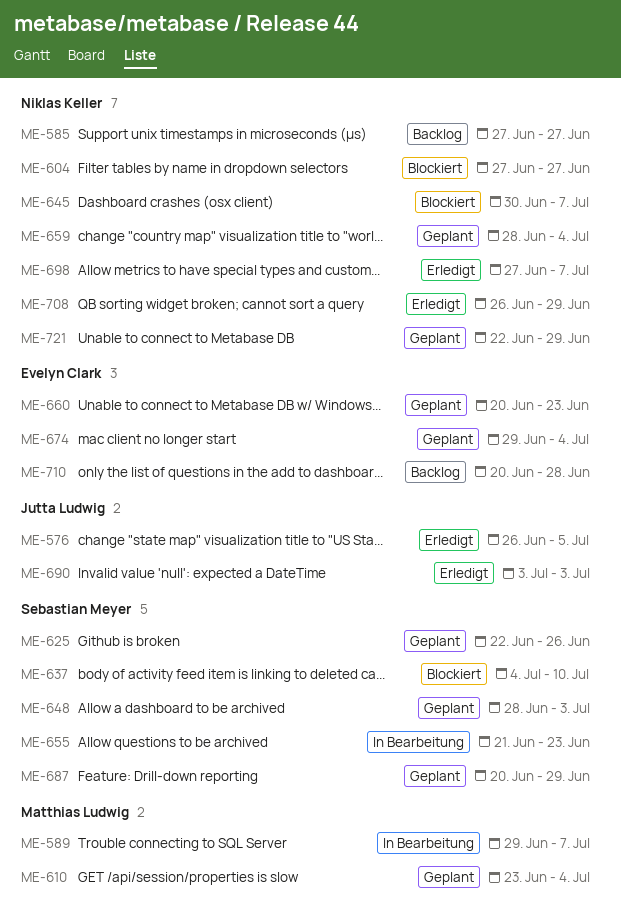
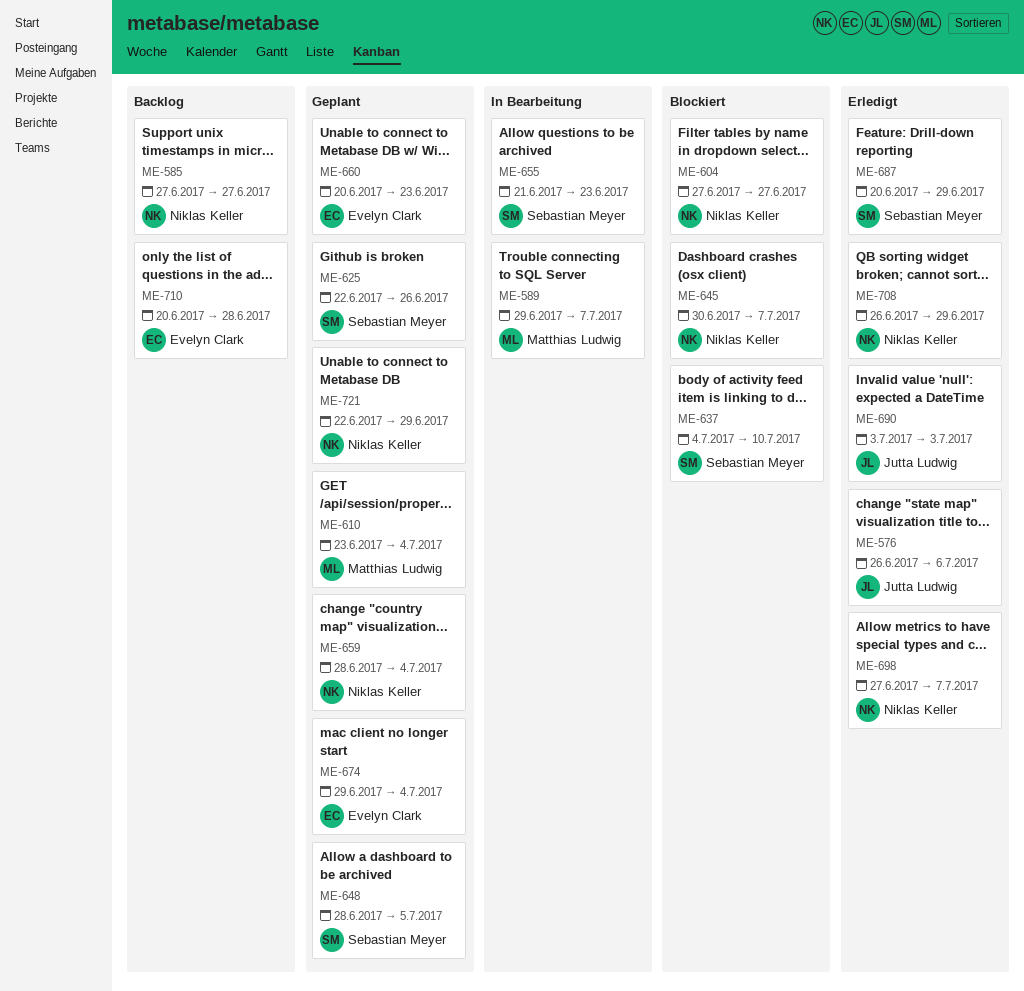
ME-576, due: Jul 5 -> Jul 6
ME-648, due: Jul 3 -> Jul 5
ME-687, status: Geplant -> Erledigt

